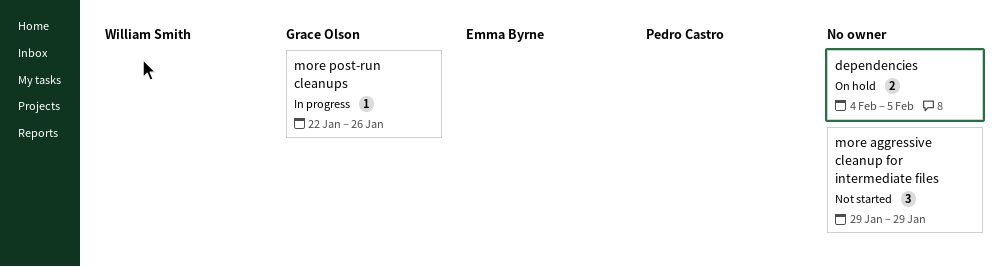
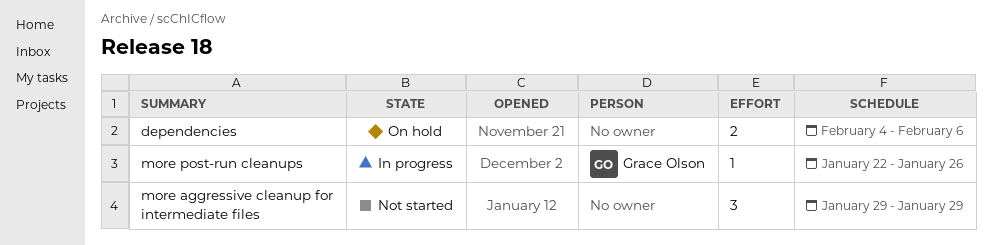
dependencies, due: Feb 5 -> Feb 6

